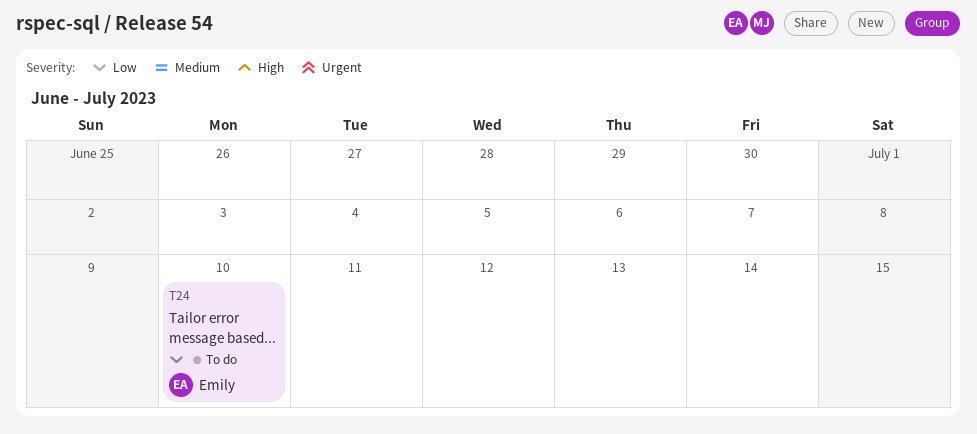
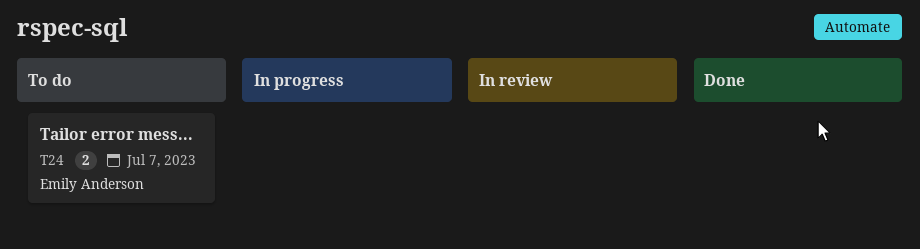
T24, due: Jul 10 -> Jul 7

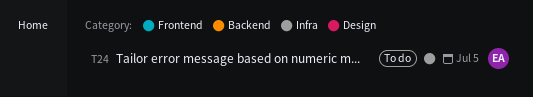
T24, due: Jul 7 -> Jul 5

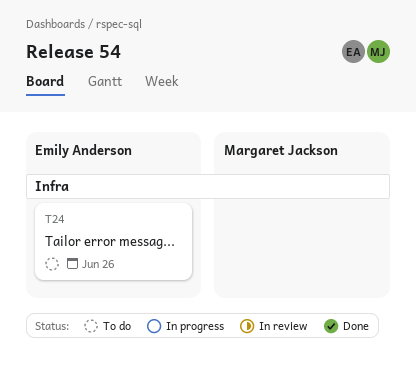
T24, due: Jul 5 -> Jun 26

